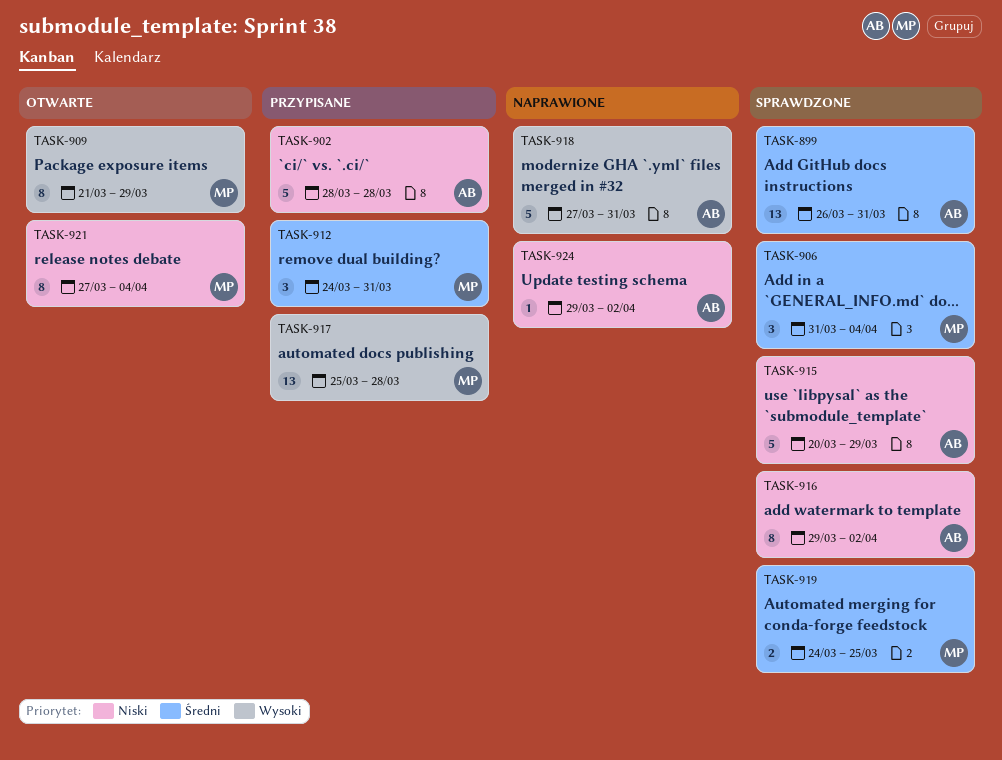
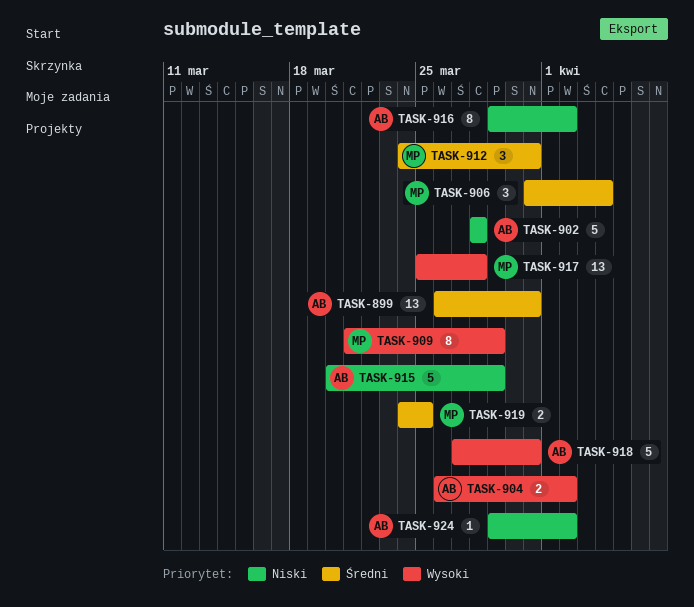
TASK-904: none -> present
TASK-921: present -> none

